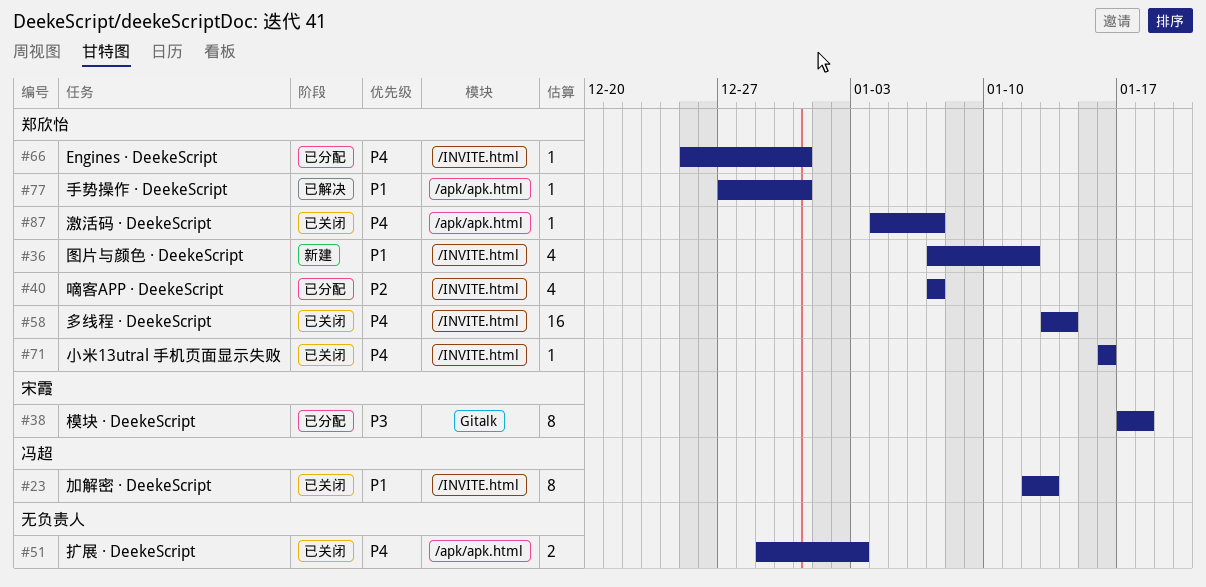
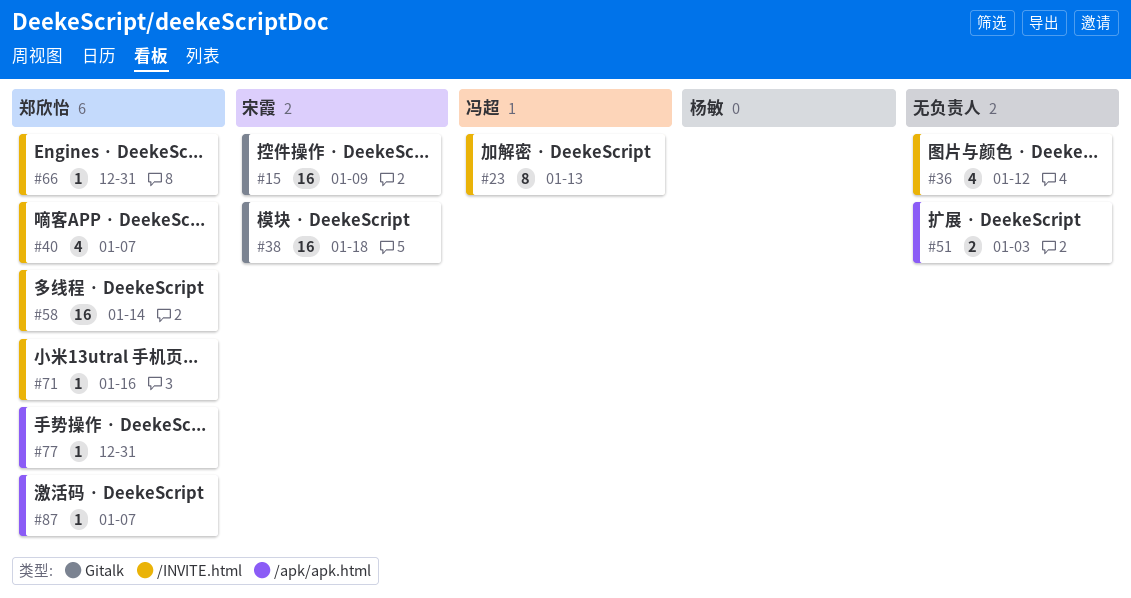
#15: none -> present
#36, owner: 郑欣怡 -> none
#38, estimate: 8 -> 16

